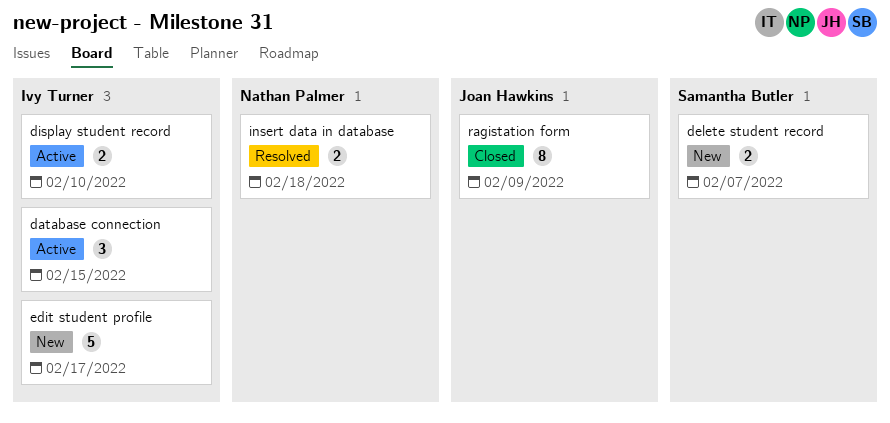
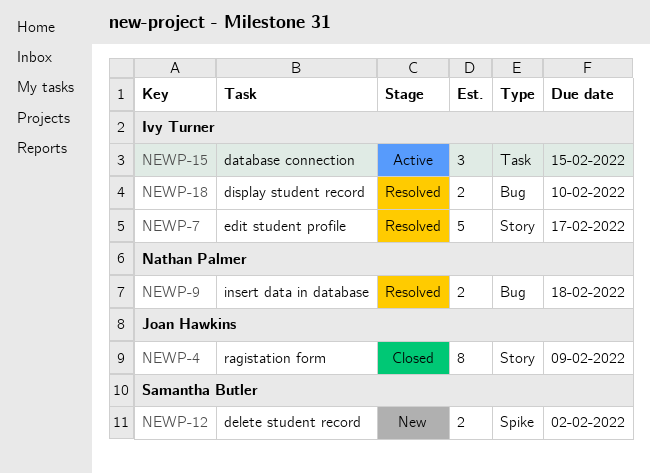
delete student record, due: Feb 7 -> Feb 2
display student record, status: Active -> Resolved
edit student profile, status: New -> Resolved

